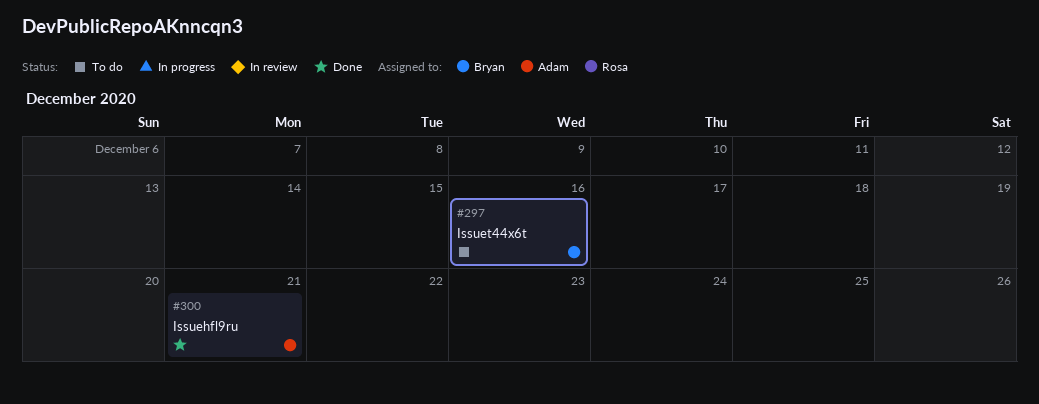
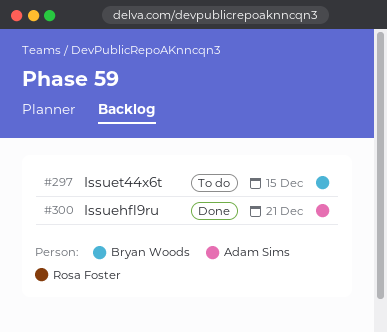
#297, due: Dec 16 -> Dec 15

